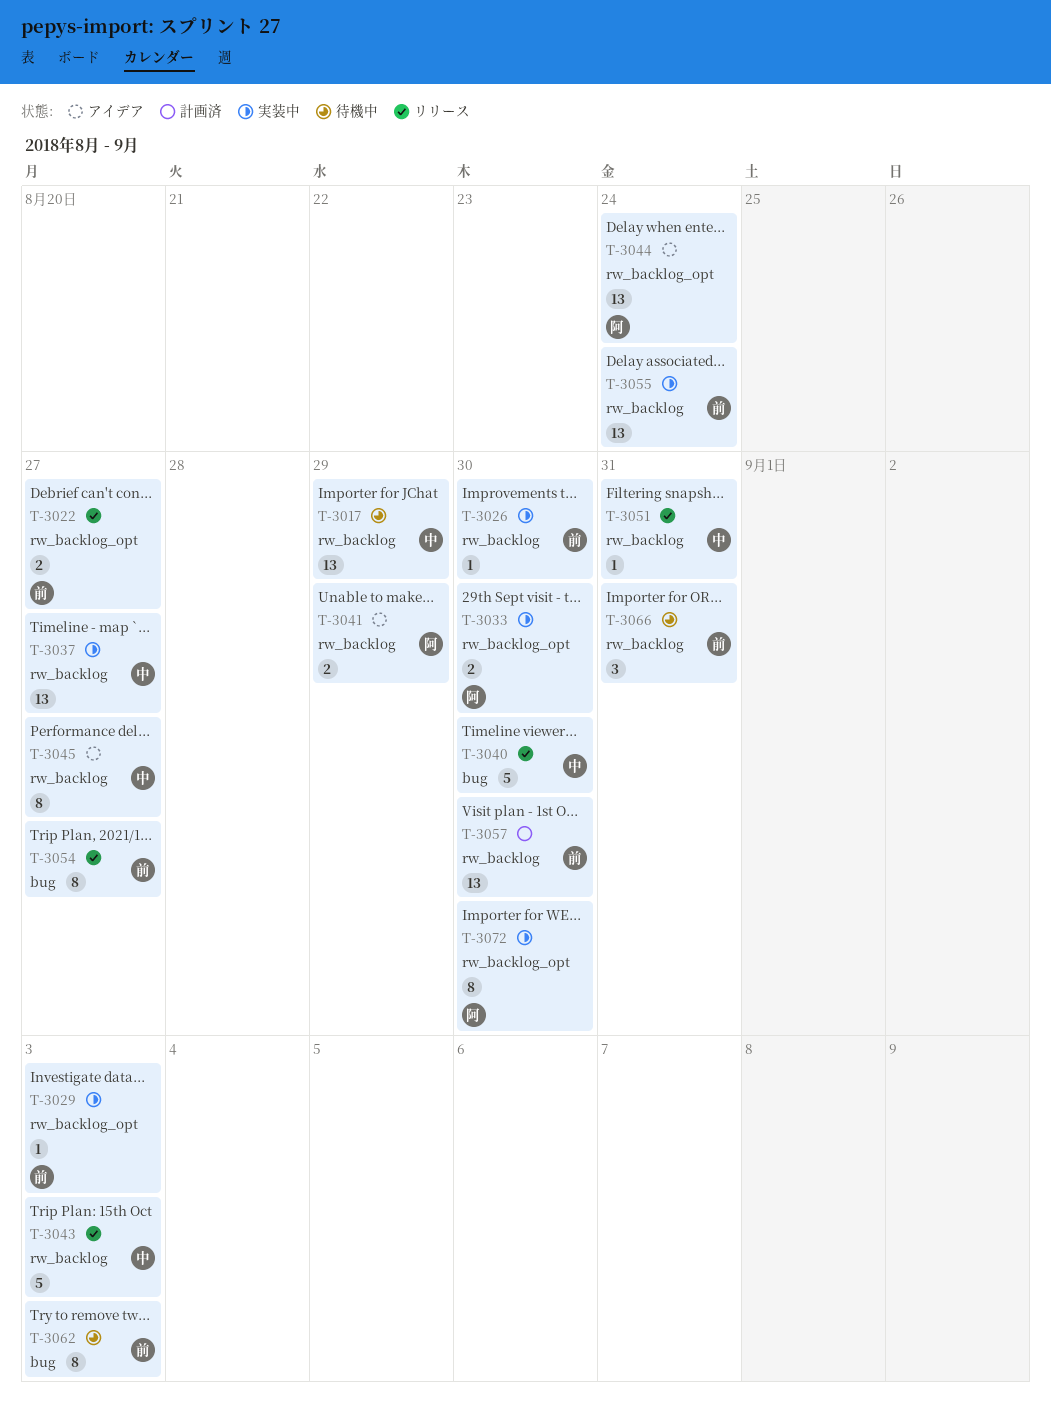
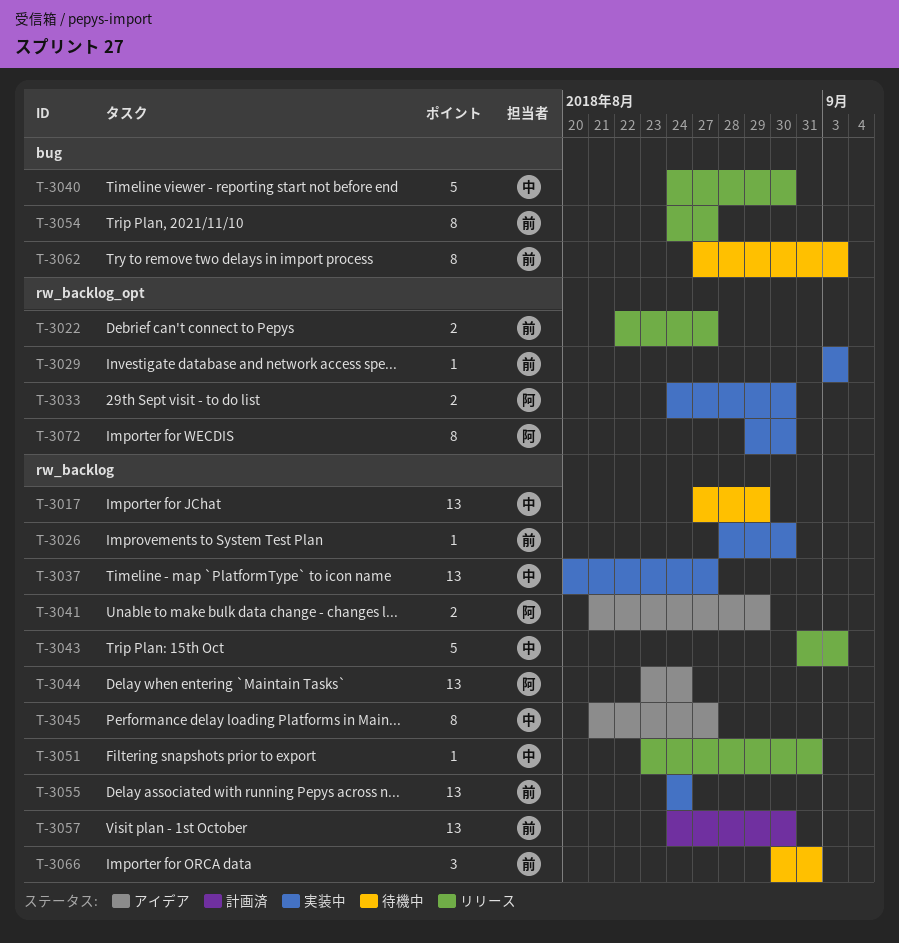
T-3044, label: rw_backlog_opt -> rw_backlog

